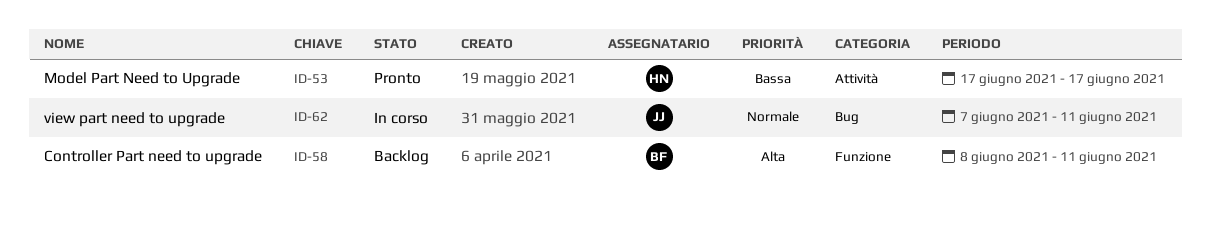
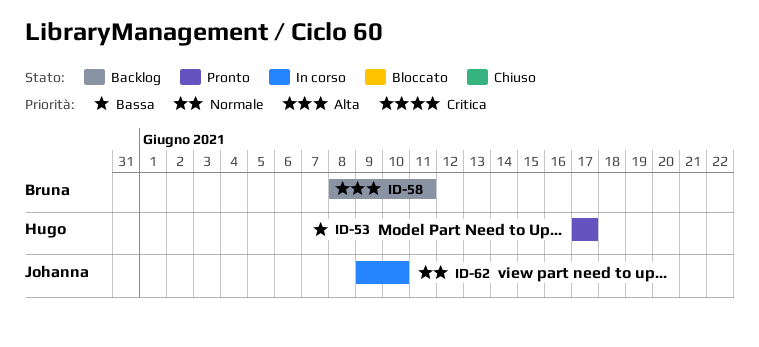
ID-62, start: Jun 7 -> Jun 9
ID-62, due: Jun 11 -> Jun 10

